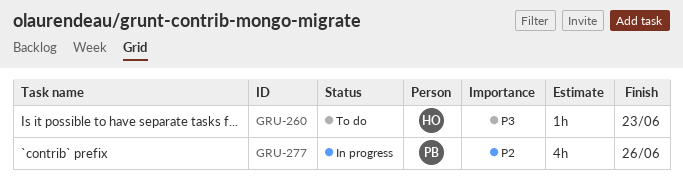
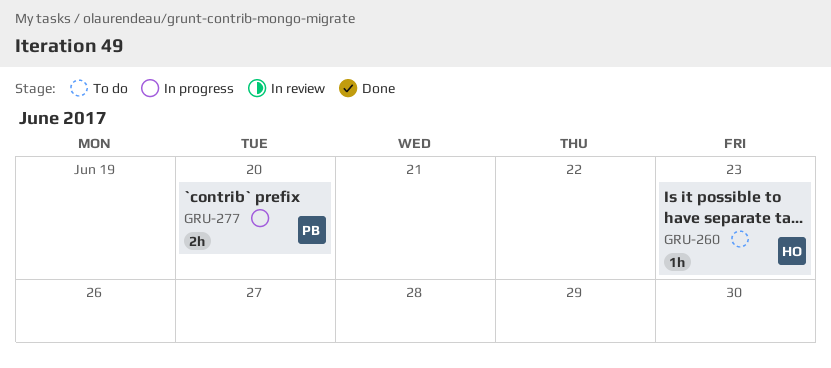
GRU-277, estimate: 4h -> 2h
GRU-277, due: Jun 26 -> Jun 20

